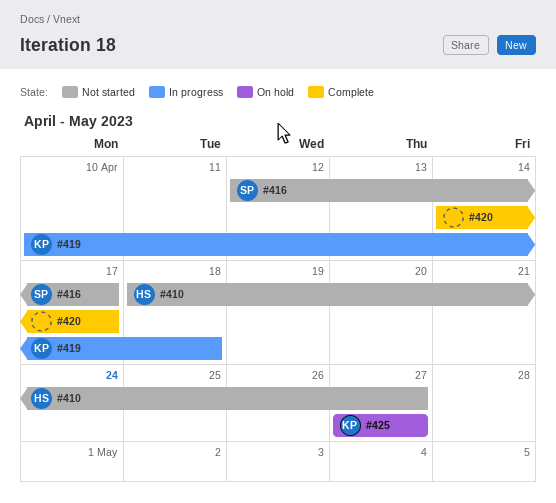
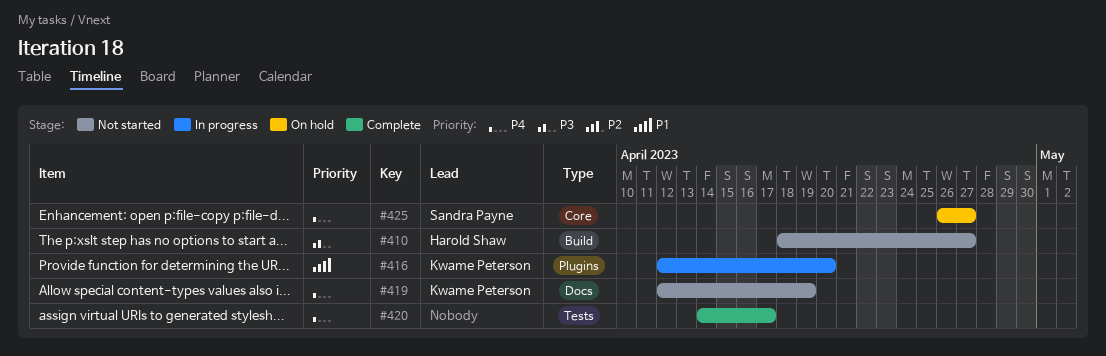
#416, status: Not started -> In progress
#416, owner: Sandra Payne -> Kwame Peterson
#416, due: Apr 17 -> Apr 20
#419, status: In progress -> Not started
#419, start: Apr 10 -> Apr 12
#419, due: Apr 18 -> Apr 19
#425, owner: Kwame Peterson -> Sandra Payne
#425, start: Apr 27 -> Apr 26

